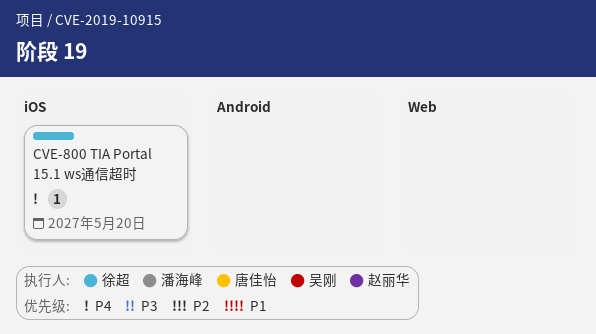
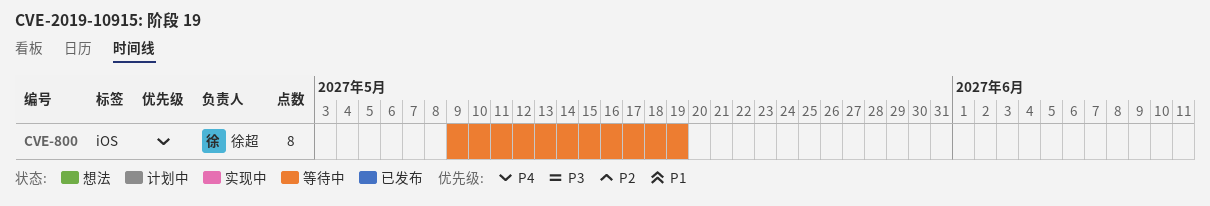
CVE-800, estimate: 1 -> 8
CVE-800, due: May 20 -> May 19

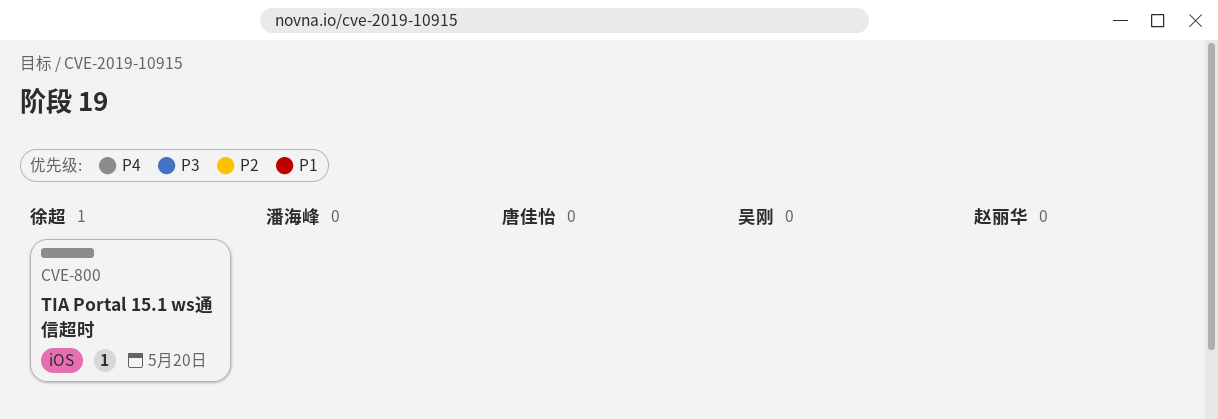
CVE-800, estimate: 8 -> 1
CVE-800, due: May 19 -> May 20

